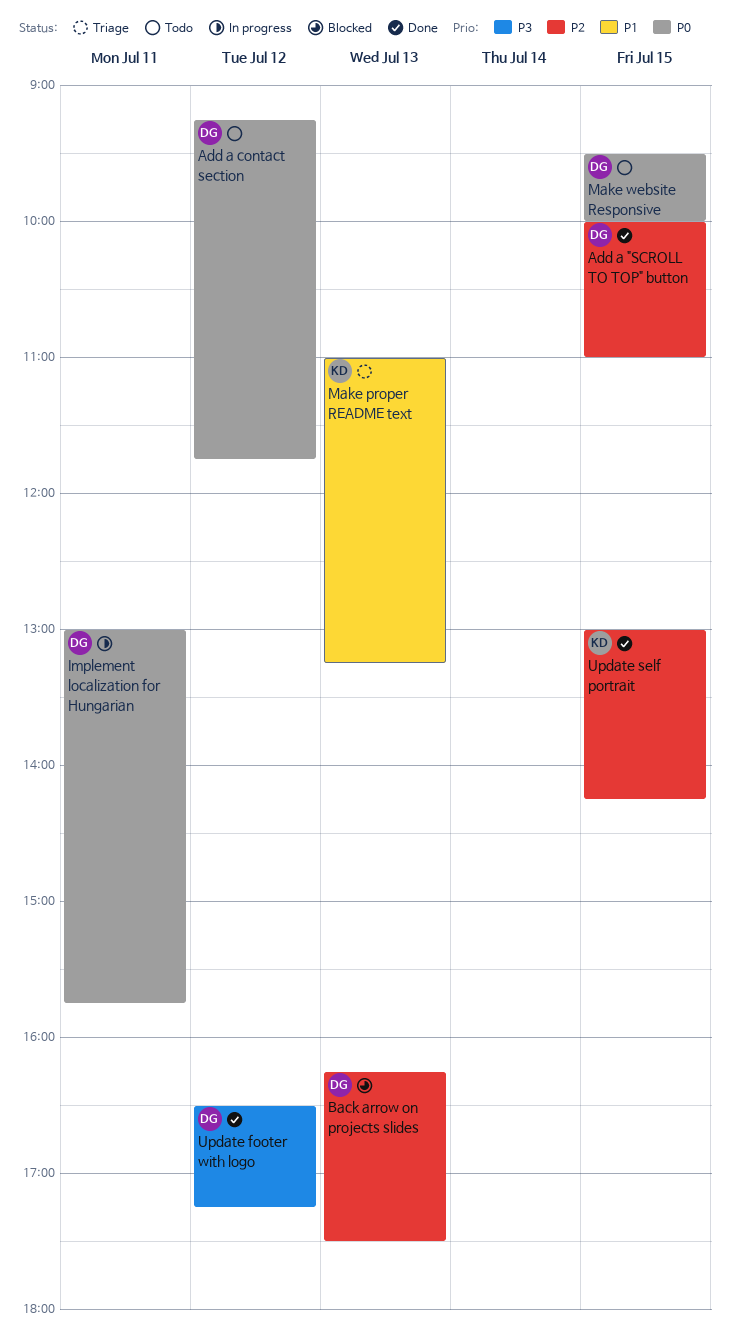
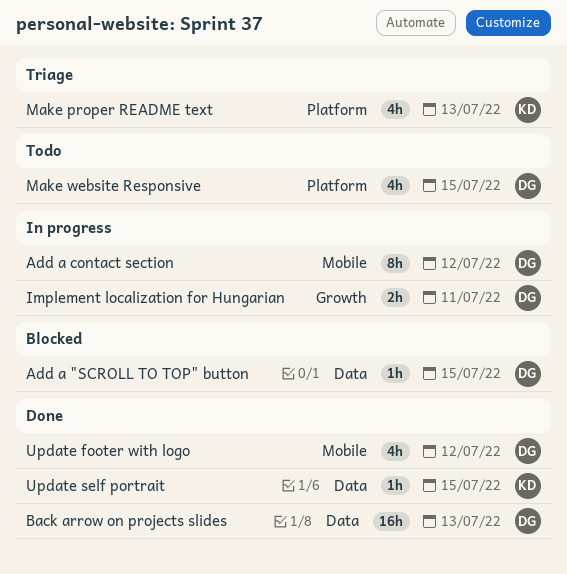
Add a "SCROLL TO TOP" button, status: Done -> Blocked
Add a contact section, status: Todo -> In progress
Back arrow on projects slides, status: Blocked -> Done

